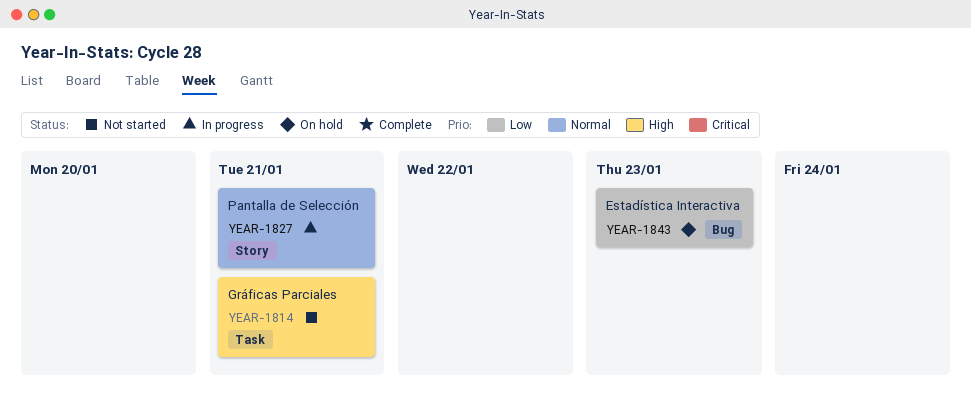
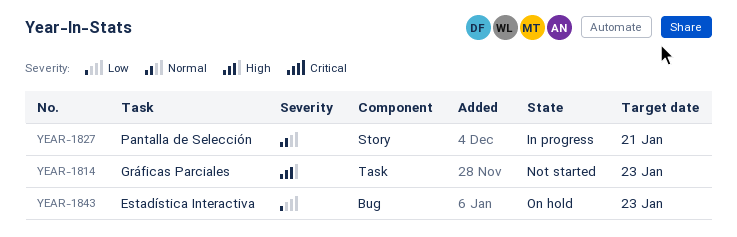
YEAR-1814, due: Jan 21 -> Jan 23

